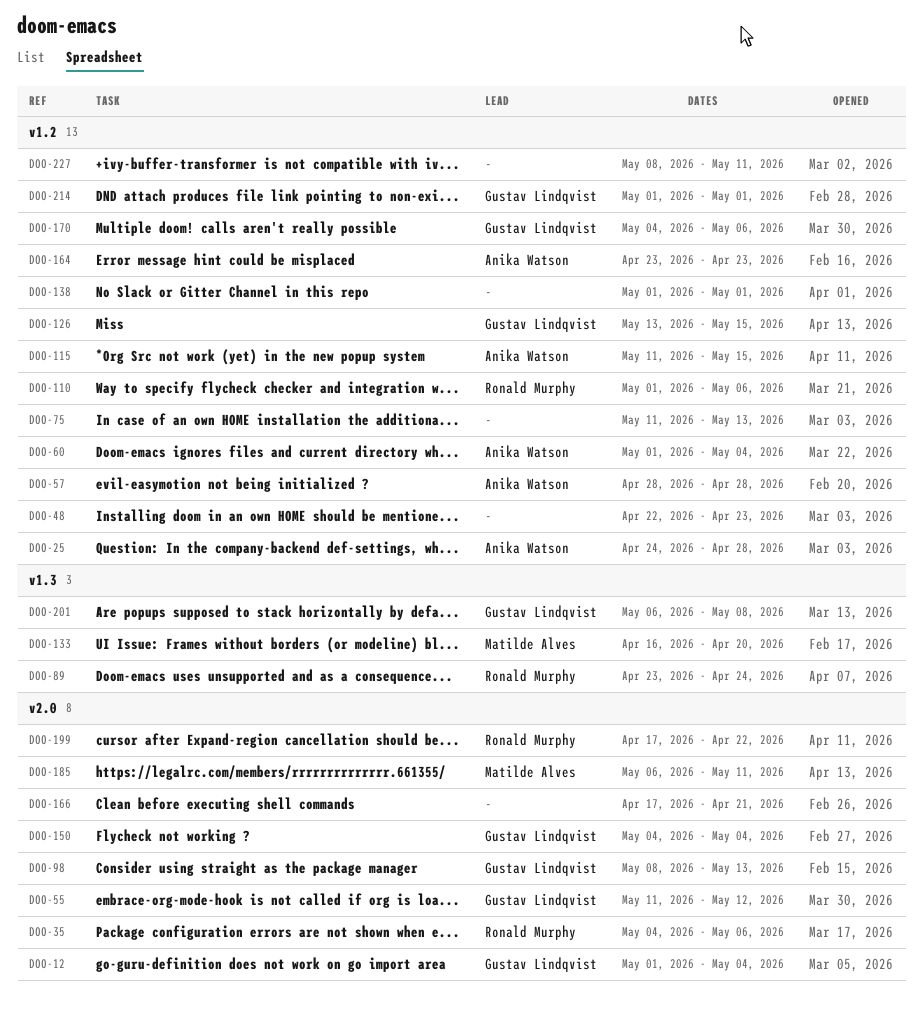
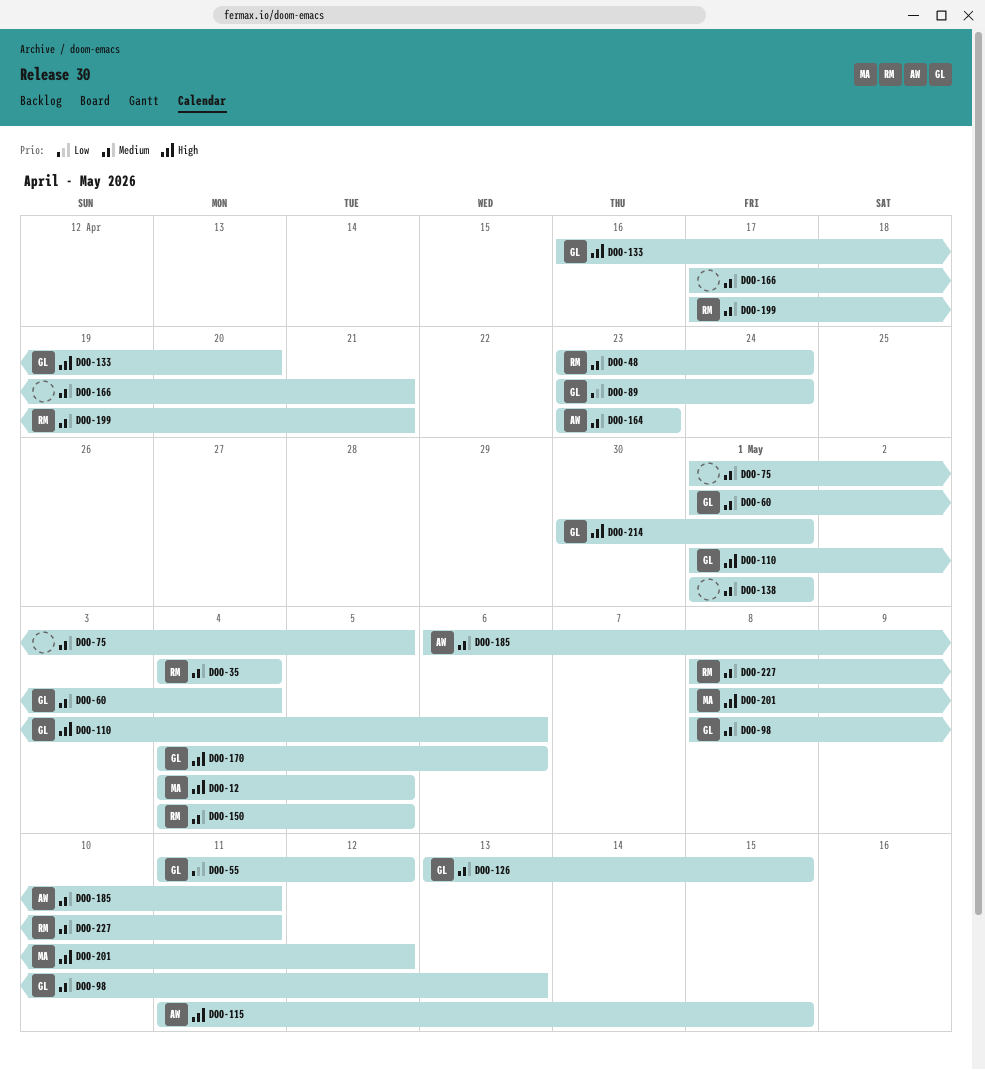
DOO-12, owner: Gustav Lindqvist -> Matilde Alves
DOO-12, start: May 1 -> May 4
DOO-12, due: May 4 -> May 5
DOO-25: present -> none
DOO-35, due: May 6 -> May 4
DOO-48, owner: none -> Ronald Murphy
DOO-48, start: Apr 22 -> Apr 23
DOO-48, due: Apr 23 -> Apr 24
DOO-57: present -> none
DOO-60, owner: Anika Watson -> Gustav Lindqvist
DOO-75, start: May 11 -> May 1
DOO-75, due: May 13 -> May 5
DOO-89, owner: Ronald Murphy -> Gustav Lindqvist
DOO-110, owner: Ronald Murphy -> Gustav Lindqvist
DOO-133, owner: Matilde Alves -> Gustav Lindqvist
DOO-150, owner: Gustav Lindqvist -> Ronald Murphy
DOO-150, due: May 4 -> May 5
DOO-185, owner: Matilde Alves -> Anika Watson
DOO-199, due: Apr 22 -> Apr 21
DOO-201, owner: Gustav Lindqvist -> Matilde Alves
DOO-201, start: May 6 -> May 8
DOO-201, due: May 8 -> May 12
DOO-214, start: May 1 -> Apr 30
DOO-227, owner: none -> Ronald Murphy

